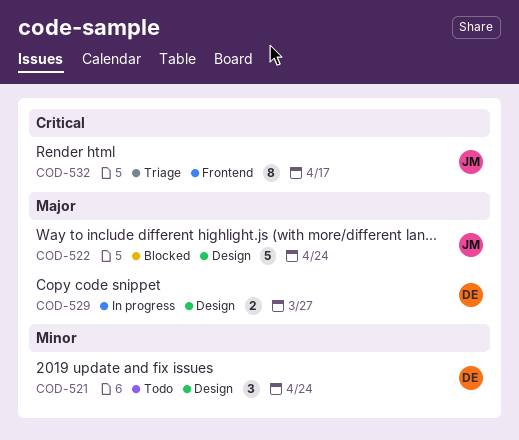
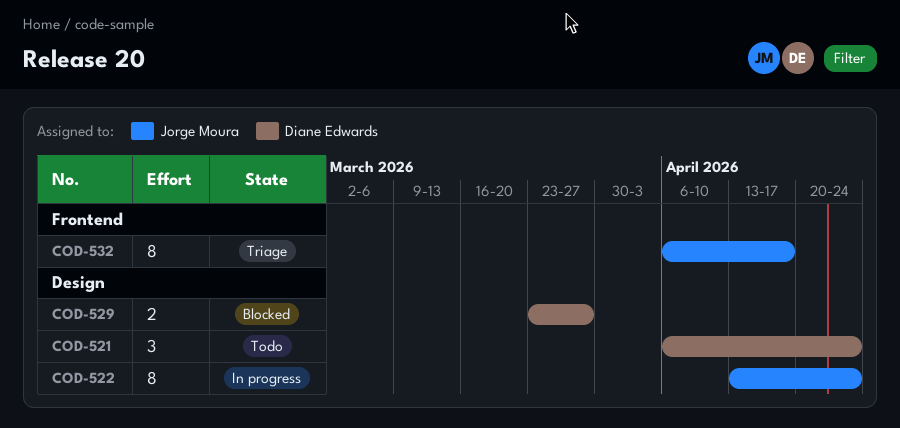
COD-522, status: Blocked -> In progress
COD-522, estimate: 5 -> 8
COD-529, status: In progress -> Blocked

